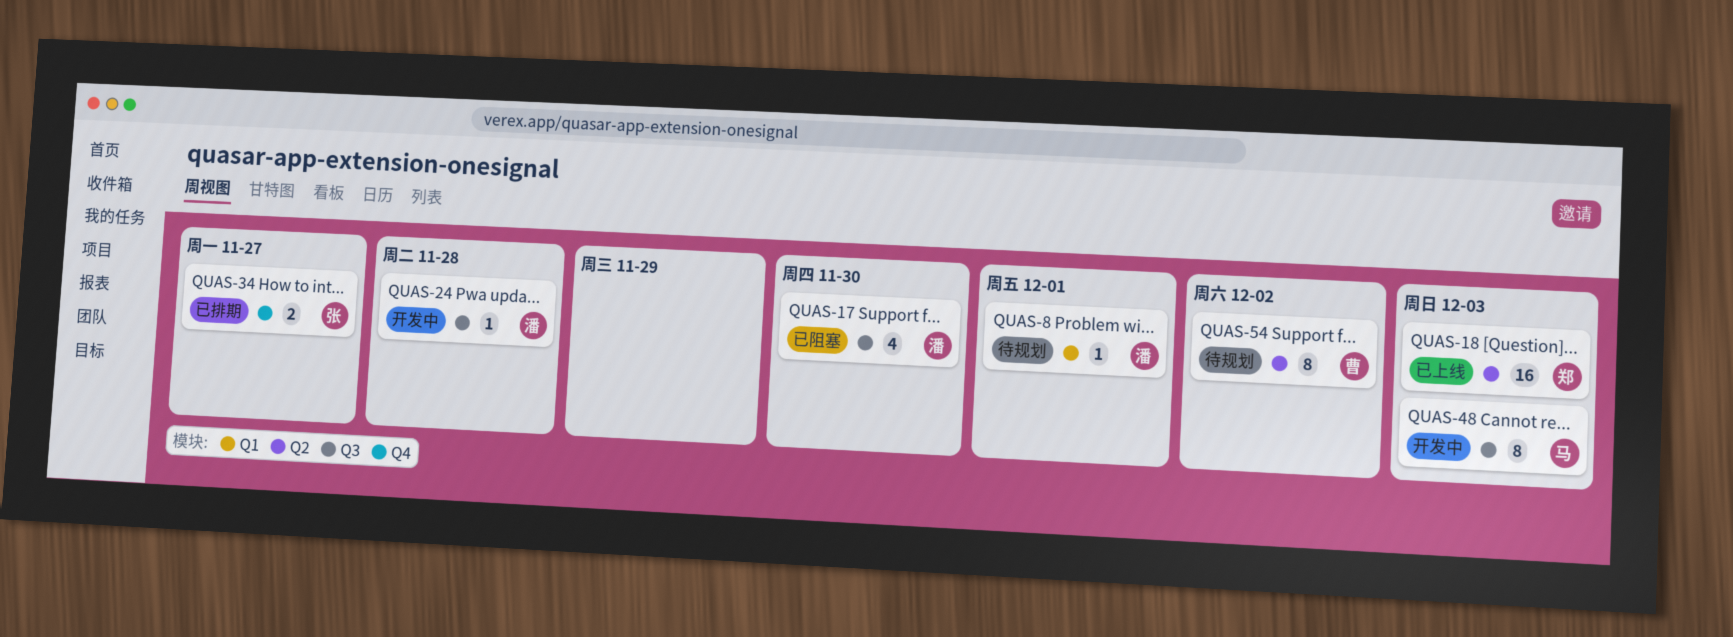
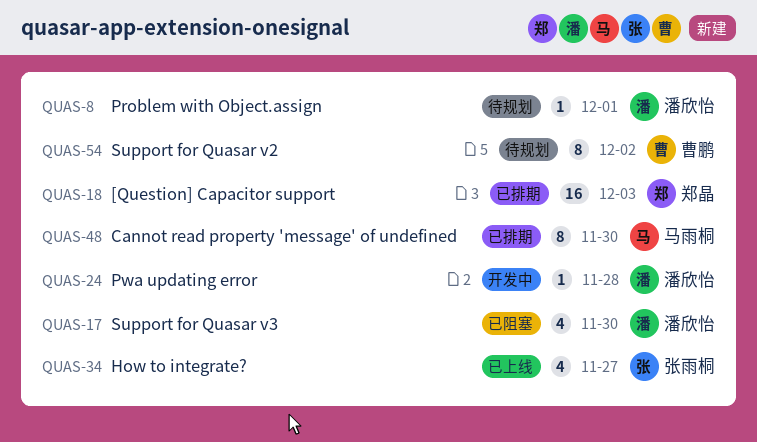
QUAS-18, status: 已上线 -> 已排期
QUAS-34, status: 已排期 -> 已上线
QUAS-34, estimate: 2 -> 4
QUAS-48, status: 开发中 -> 已排期
QUAS-48, due: Dec 3 -> Nov 30

